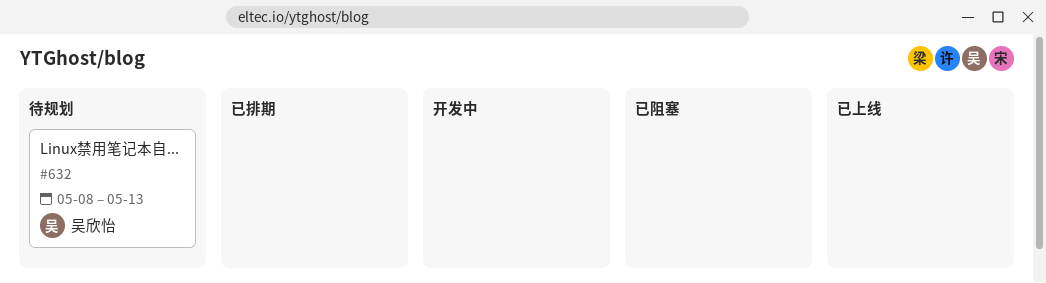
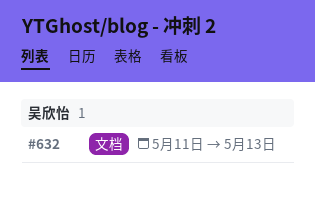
#632, start: May 8 -> May 11

